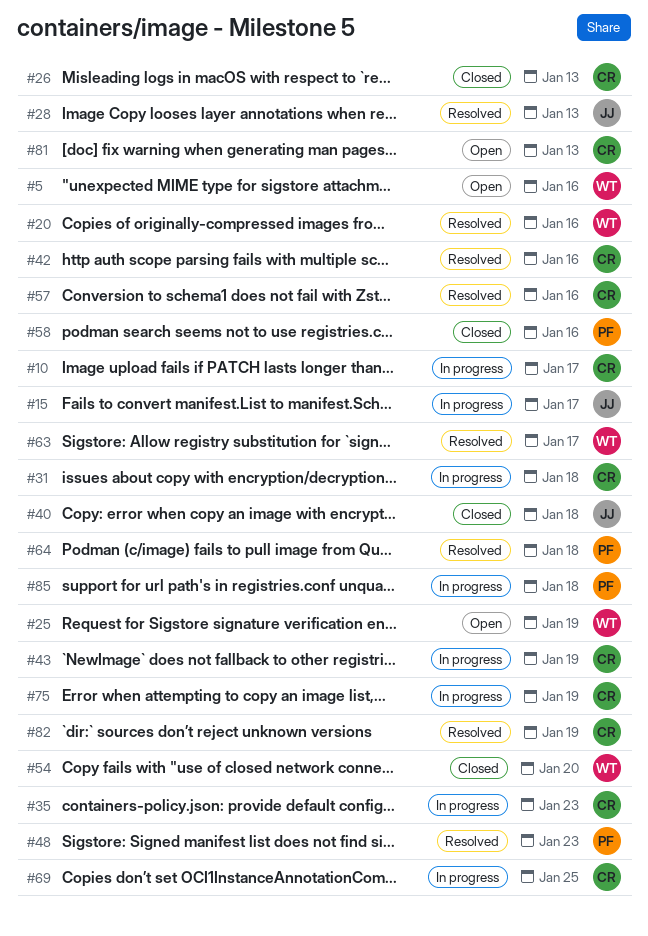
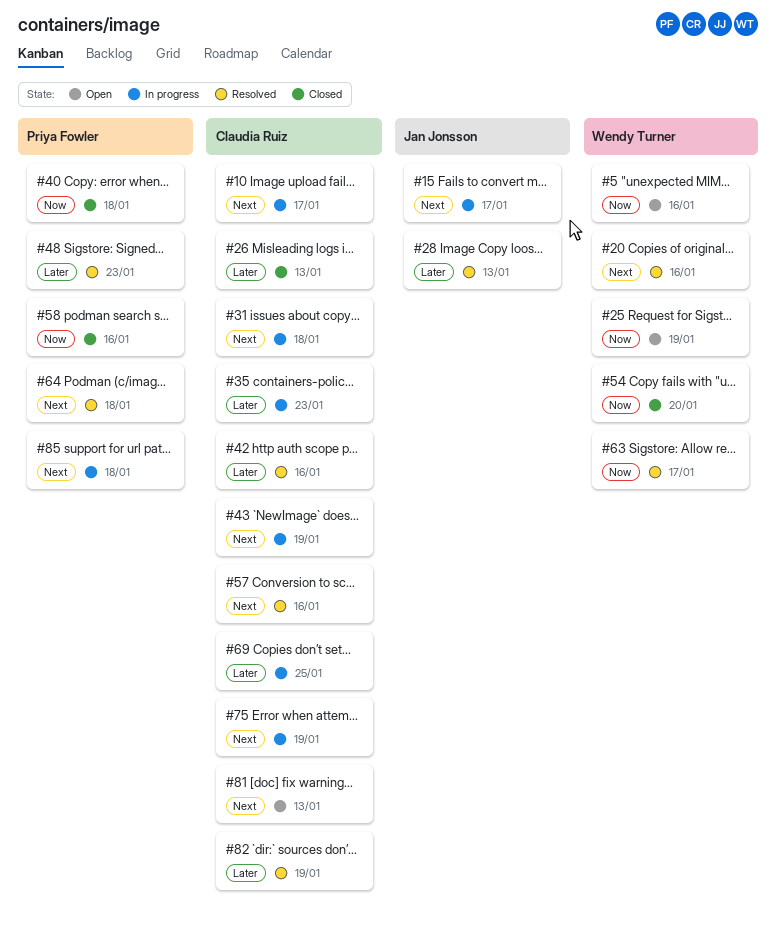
#40, owner: Jan Jonsson -> Priya Fowler

